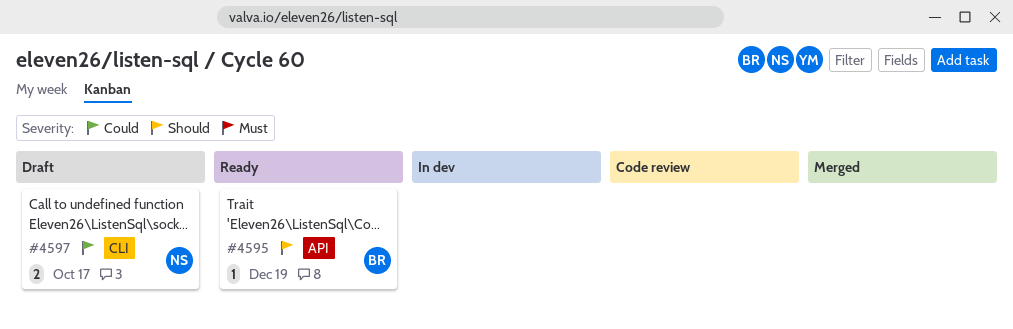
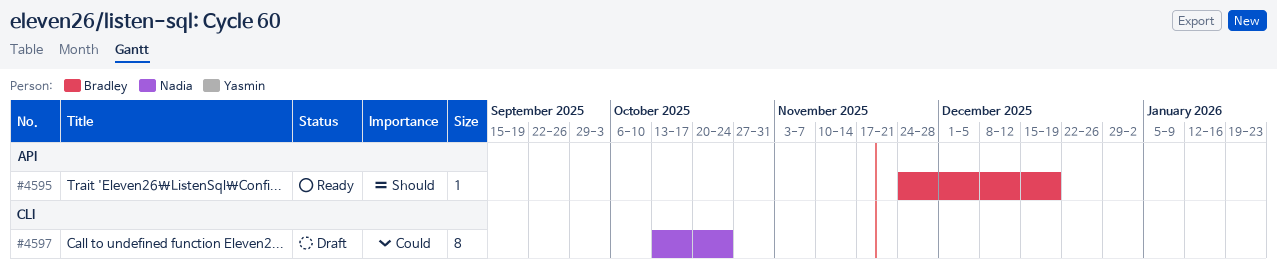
#4597, estimate: 2 -> 8
#4597, due: Oct 17 -> Oct 24

